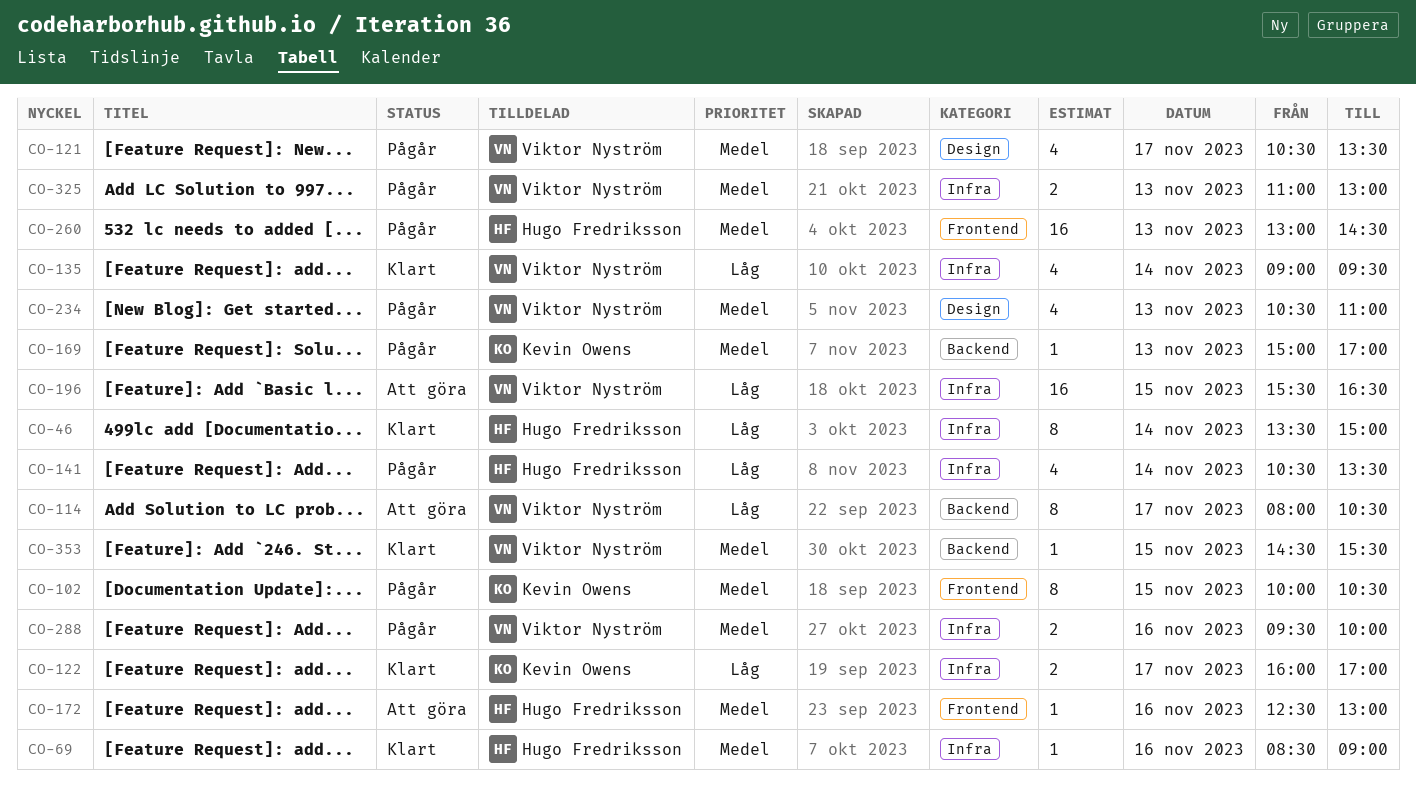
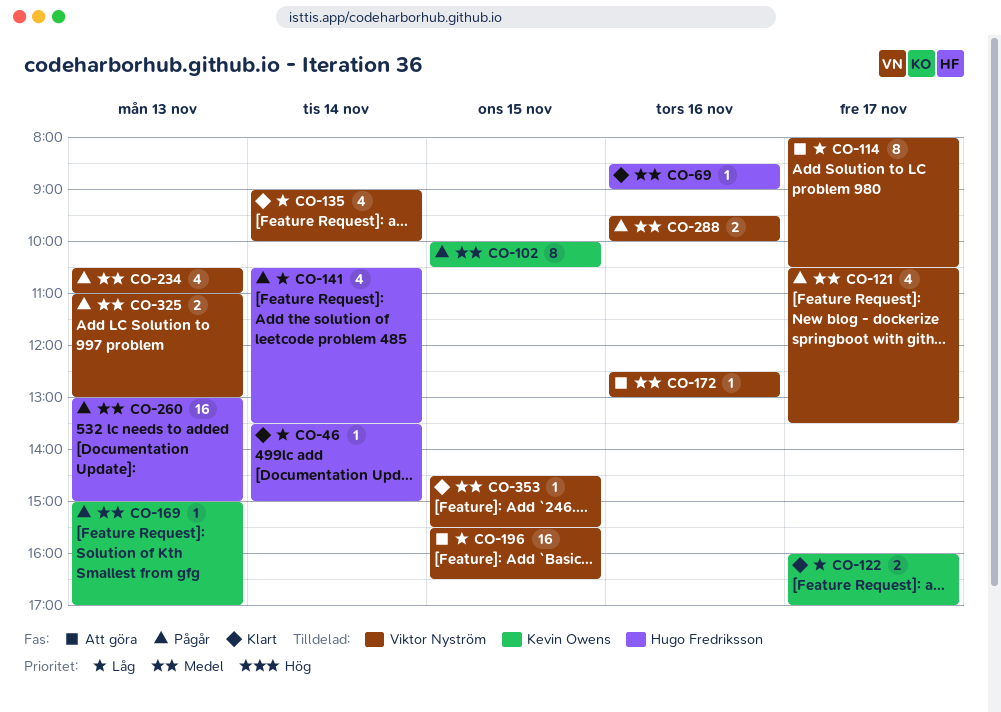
CO-46, estimate: 8 -> 1
CO-135, ends: 09:30 -> 10:00
CO-172, owner: Hugo Fredriksson -> Viktor Nyström
CO-260, ends: 14:30 -> 15:00

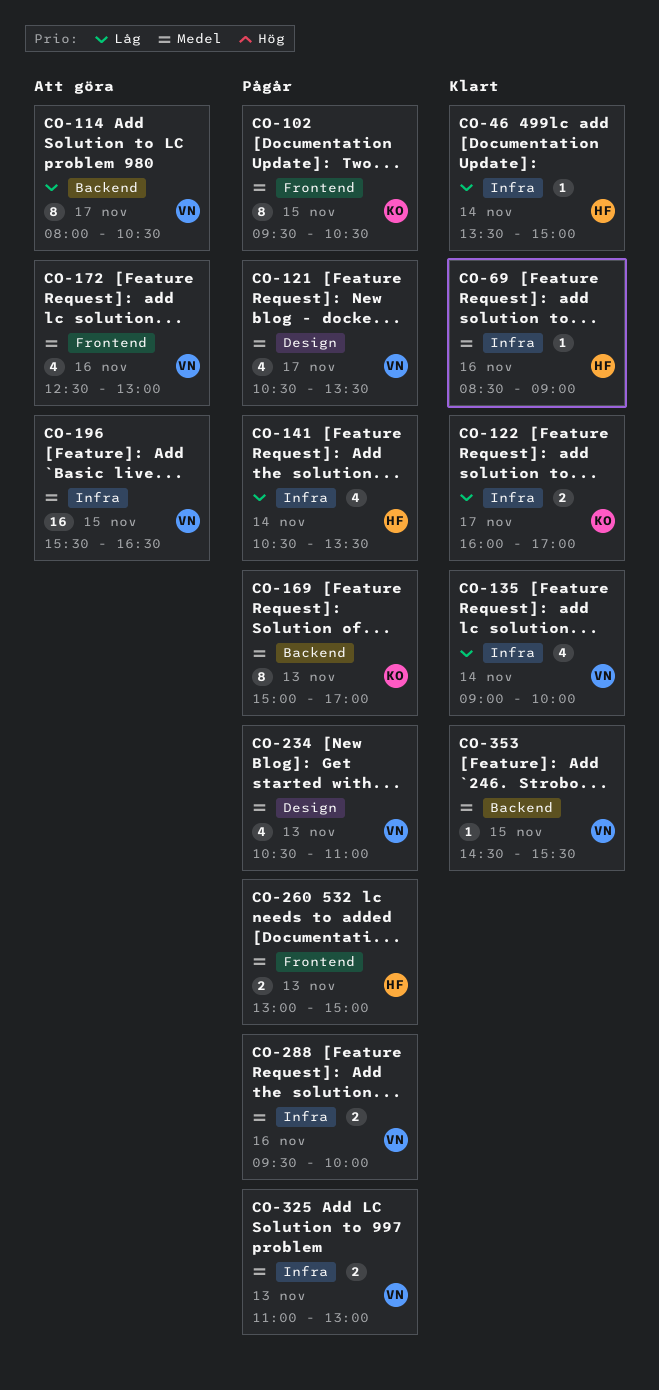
CO-102, begins: 10:00 -> 09:30
CO-169, estimate: 1 -> 8
CO-172, estimate: 1 -> 4
CO-196, priority: Låg -> Medel
CO-260, estimate: 16 -> 2

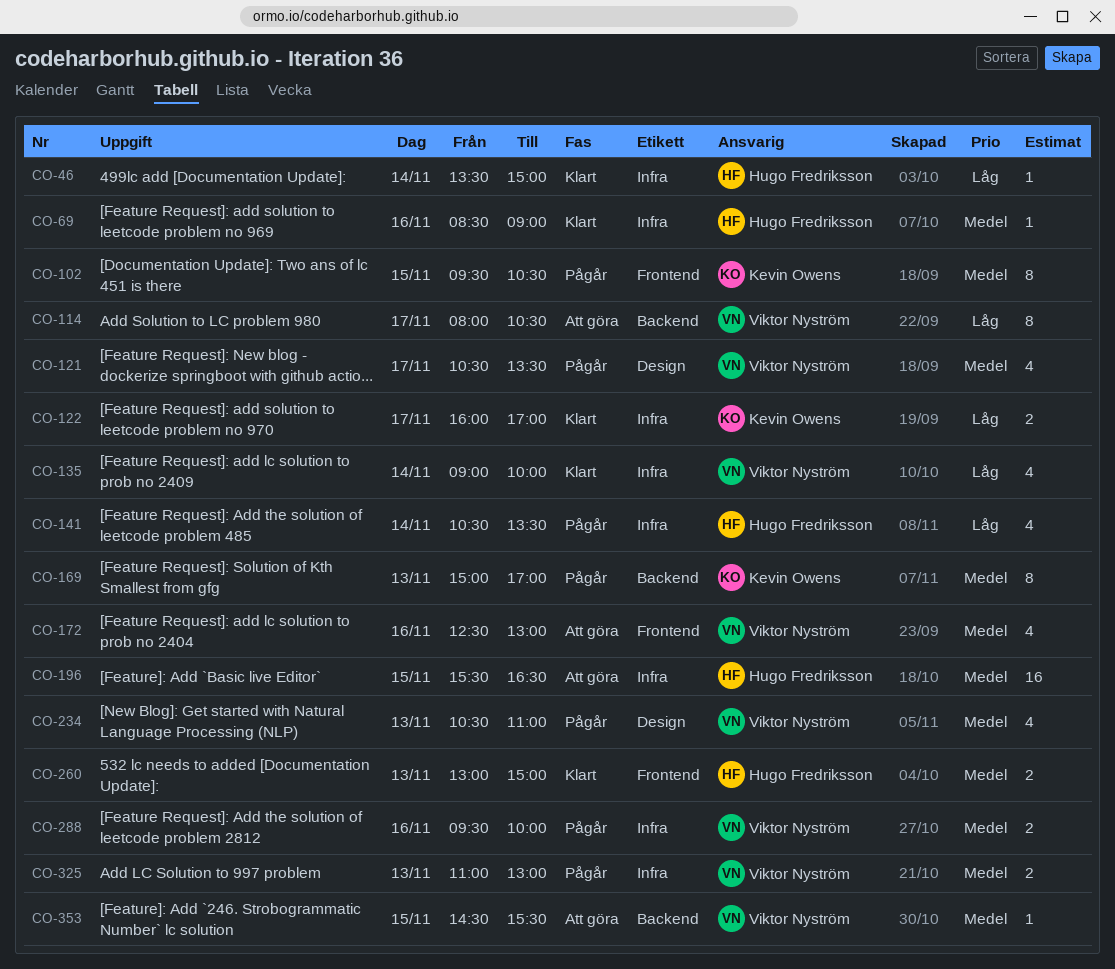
CO-196, owner: Viktor Nyström -> Hugo Fredriksson
CO-260, status: Pågår -> Klart
CO-353, status: Klart -> Att göra

